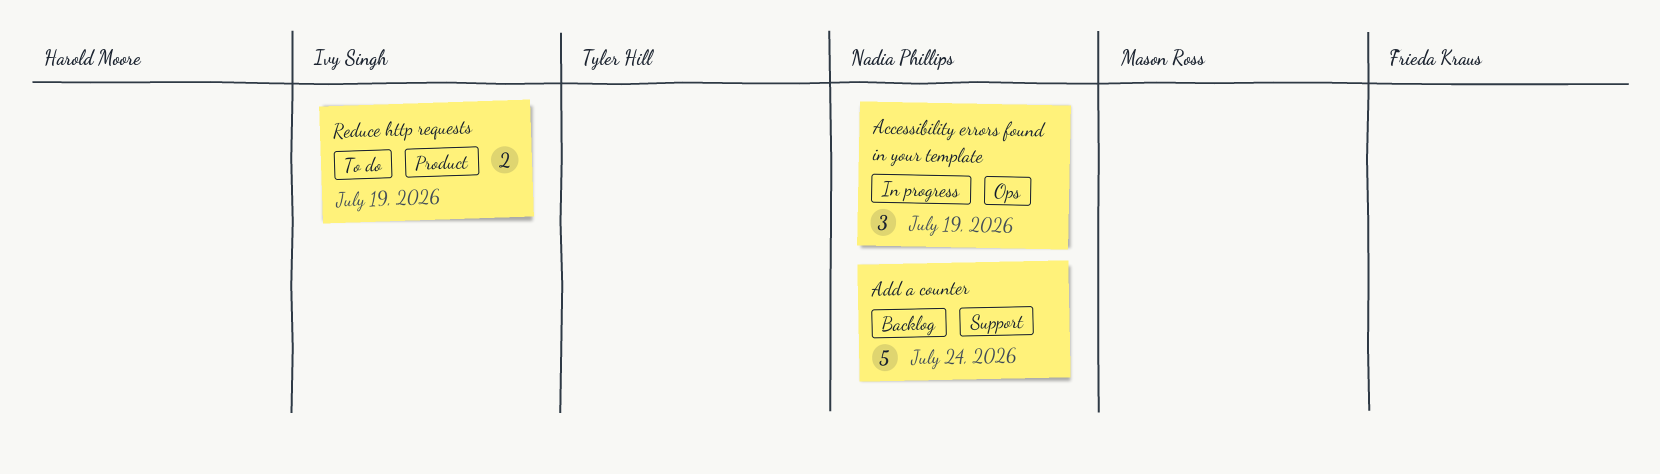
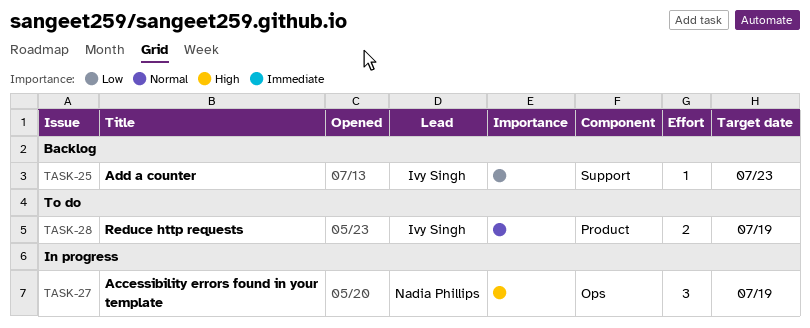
Add a counter, owner: Nadia Phillips -> Ivy Singh
Add a counter, estimate: 5 -> 1
Add a counter, due: Jul 24 -> Jul 23

